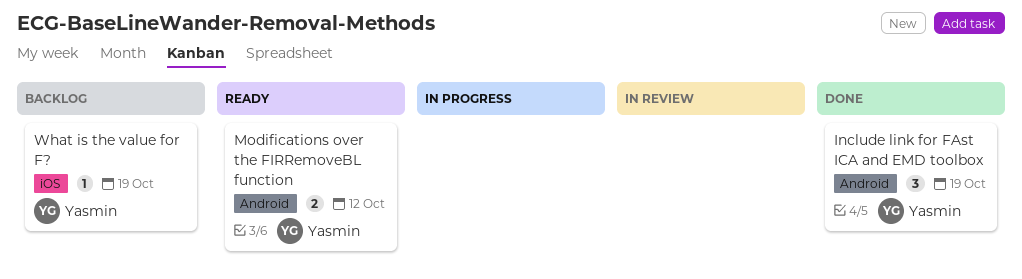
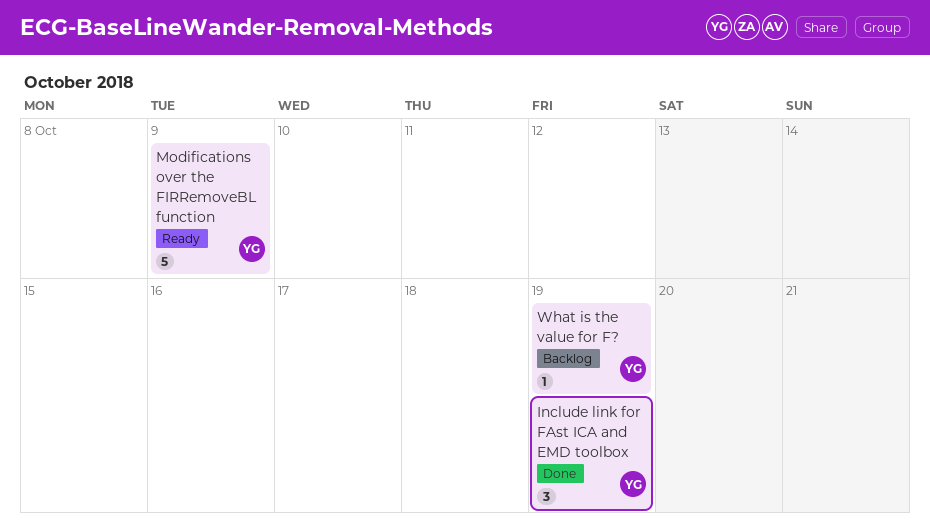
Modifications over the FIRRemoveBL function, estimate: 2 -> 5
Modifications over the FIRRemoveBL function, due: Oct 12 -> Oct 9

